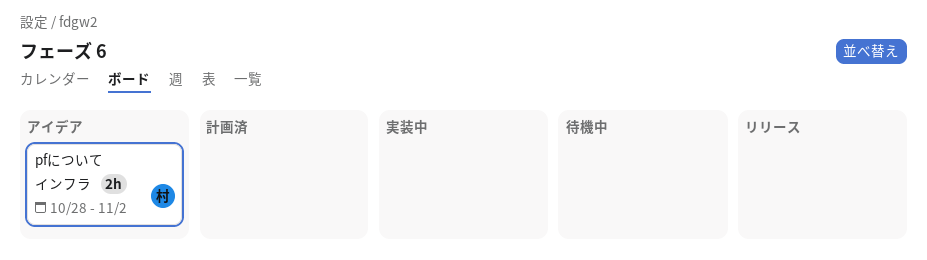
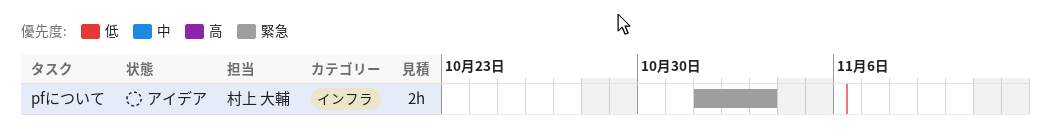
pfについて, start: Oct 28 -> Nov 1
pfについて, due: Nov 2 -> Nov 3

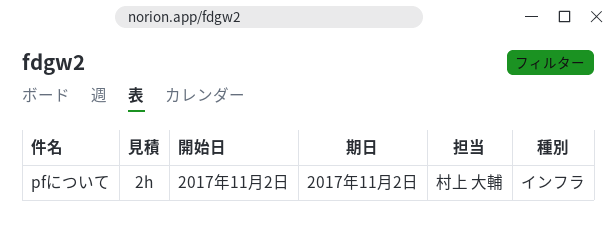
pfについて, start: Nov 1 -> Nov 2
pfについて, due: Nov 3 -> Nov 2

